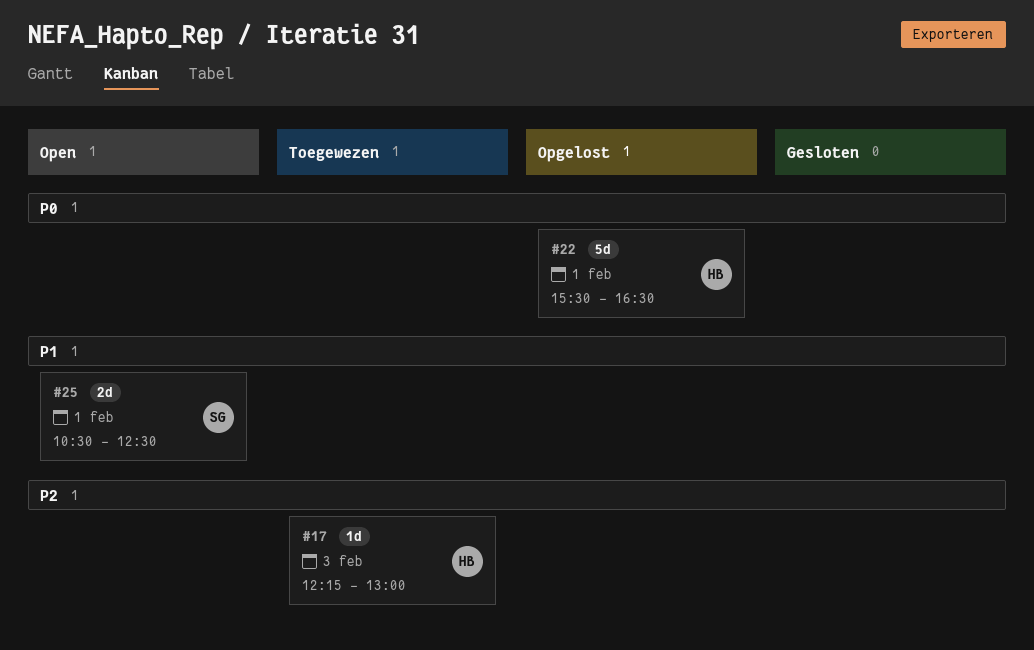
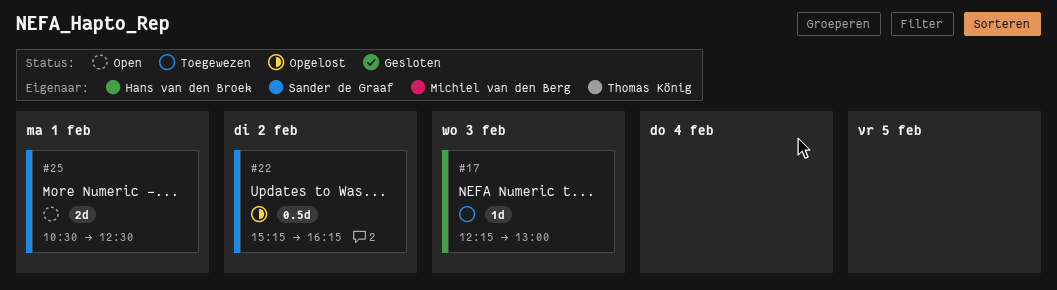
#22, owner: Hans van den Broek -> Sander de Graaf
#22, estimate: 5d -> 0.5d
#22, day: Feb 1 -> Feb 2
#22, begins: 15:30 -> 15:15
#22, ends: 16:30 -> 16:15

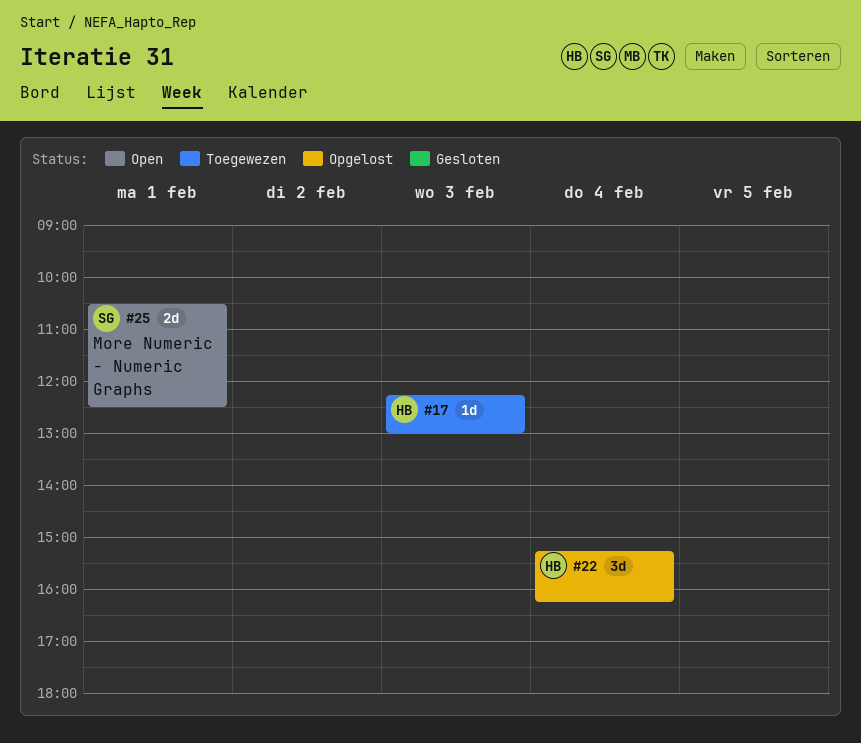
#22, owner: Sander de Graaf -> Hans van den Broek
#22, estimate: 0.5d -> 3d
#22, day: Feb 2 -> Feb 4

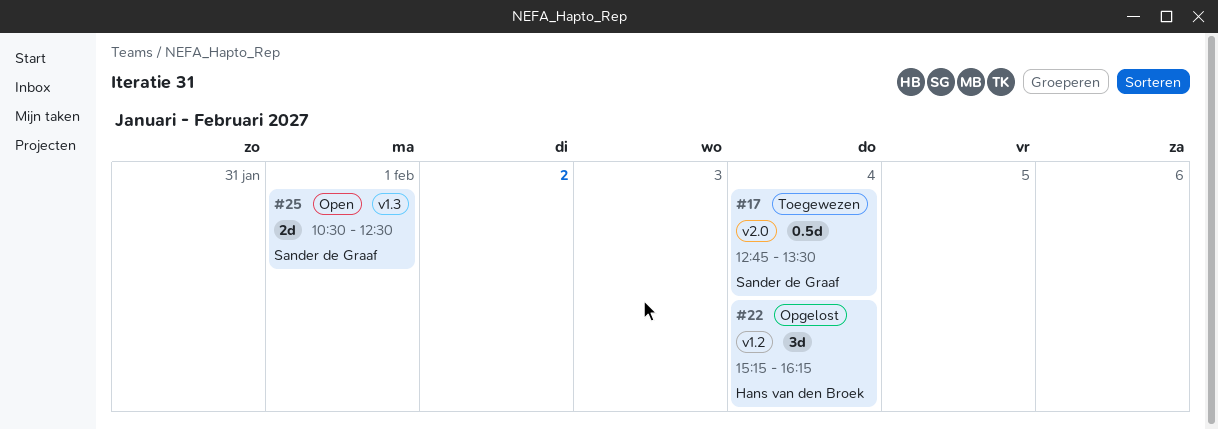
#17, owner: Hans van den Broek -> Sander de Graaf
#17, estimate: 1d -> 0.5d
#17, day: Feb 3 -> Feb 4
#17, begins: 12:15 -> 12:45
#17, ends: 13:00 -> 13:30

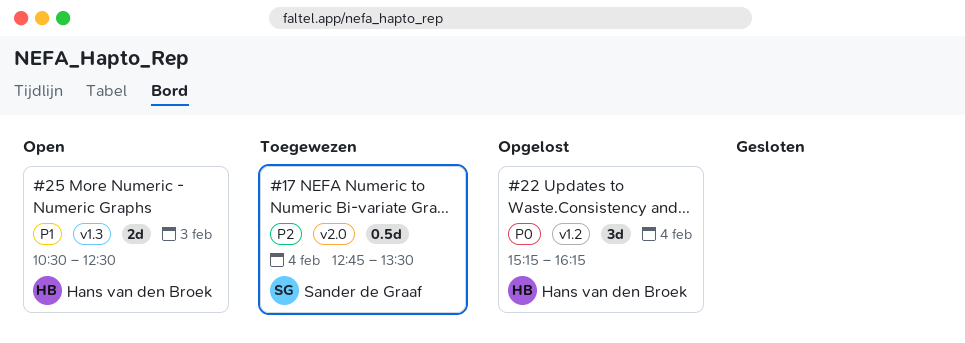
#25, owner: Sander de Graaf -> Hans van den Broek
#25, day: Feb 1 -> Feb 3

